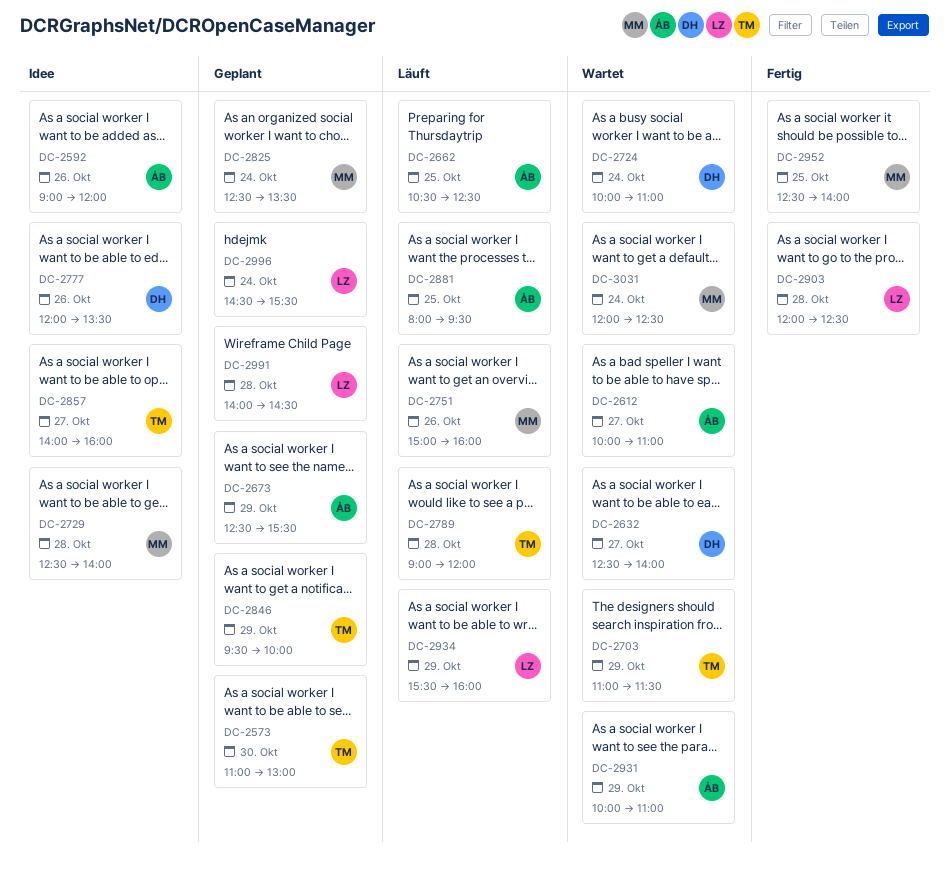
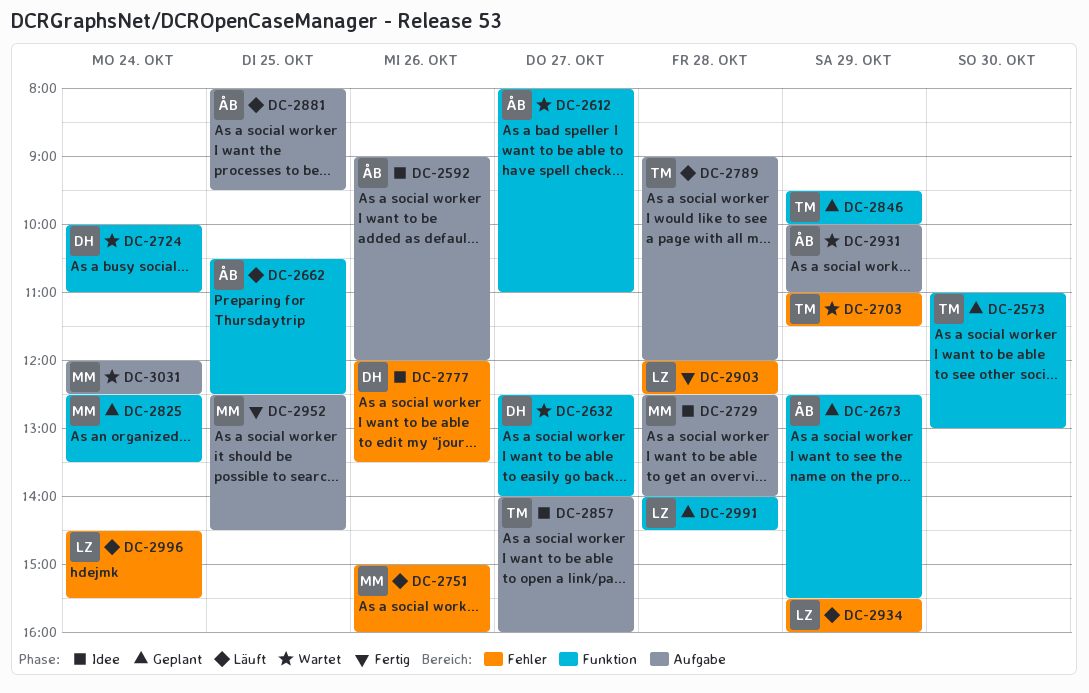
DC-2612, begins: 10:00 -> 08:00
DC-2952, ends: 14:00 -> 14:30
DC-2996, status: Geplant -> Läuft

